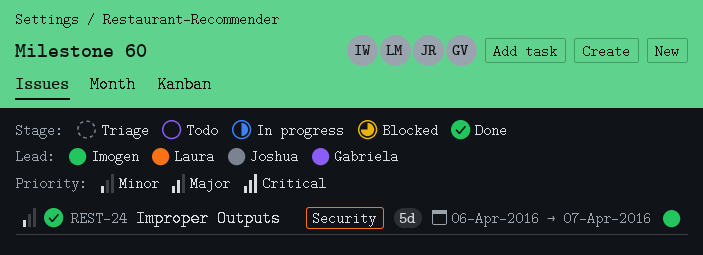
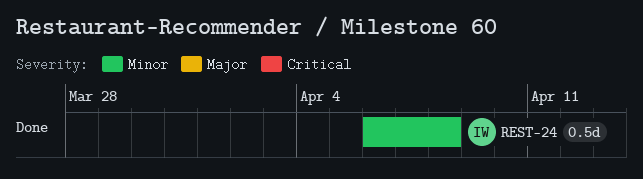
REST-24, estimate: 5d -> 0.5d
REST-24, due: Apr 7 -> Apr 8

